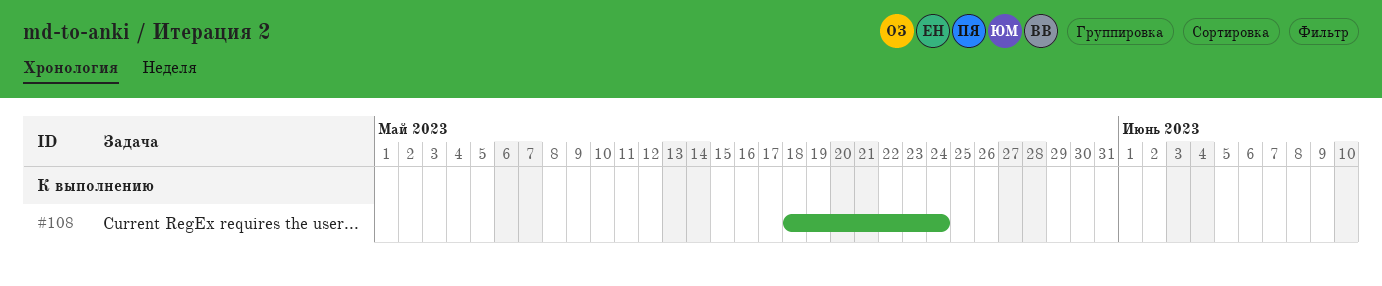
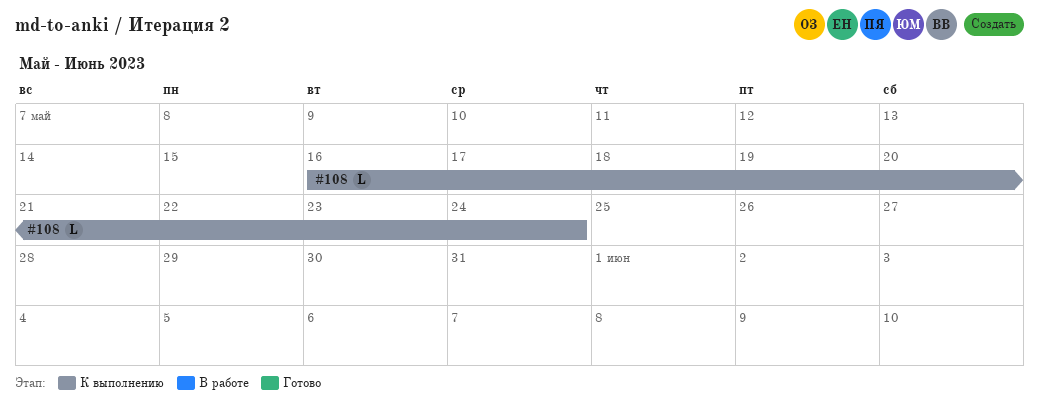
#108, start: May 18 -> May 16

